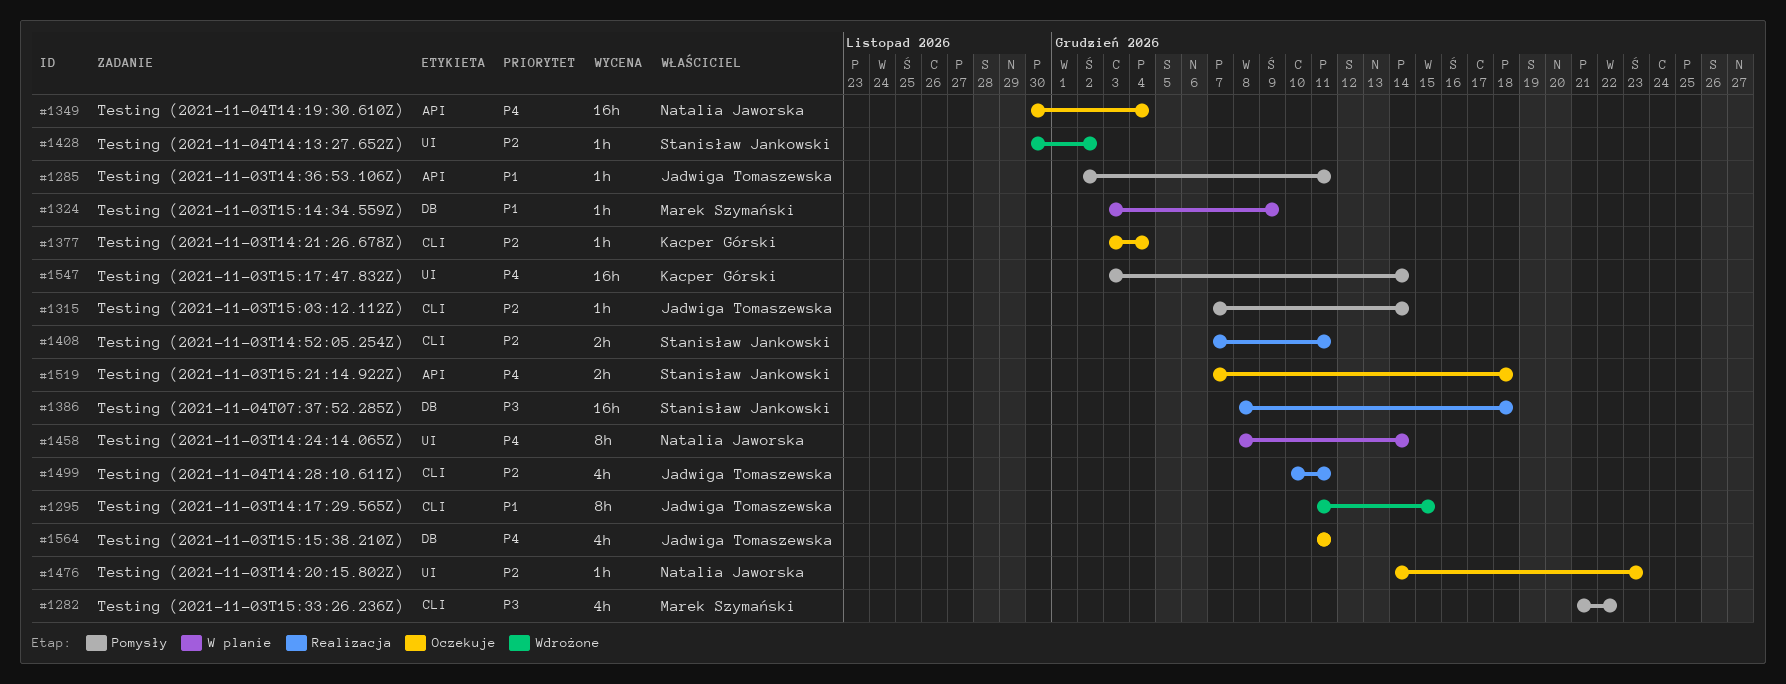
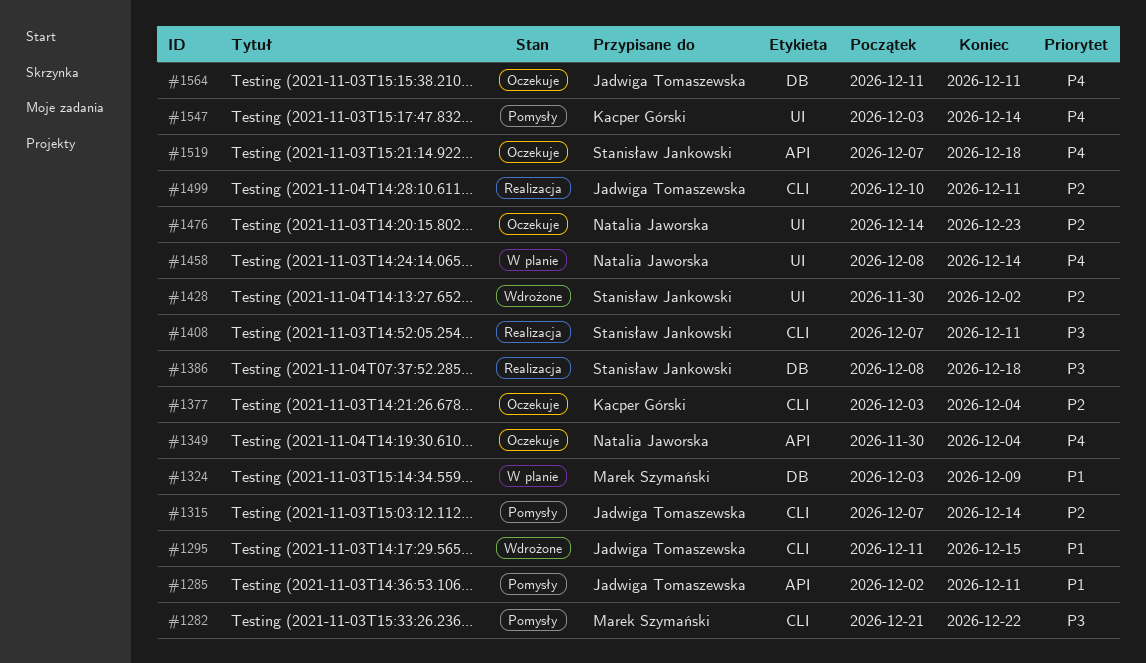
#1408, priority: P2 -> P3

